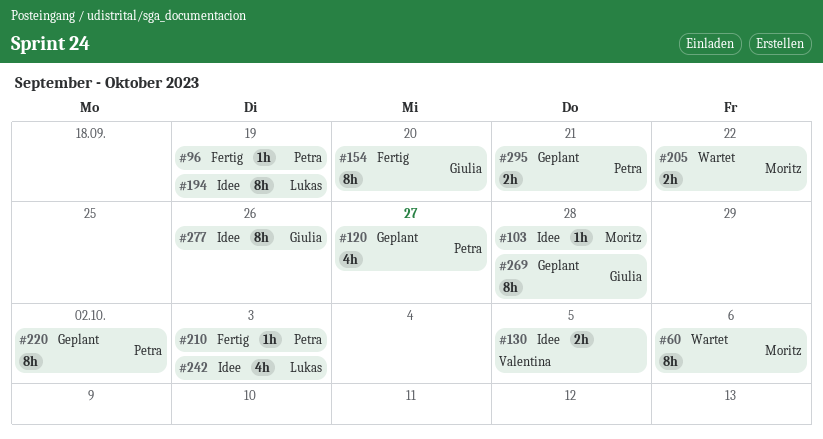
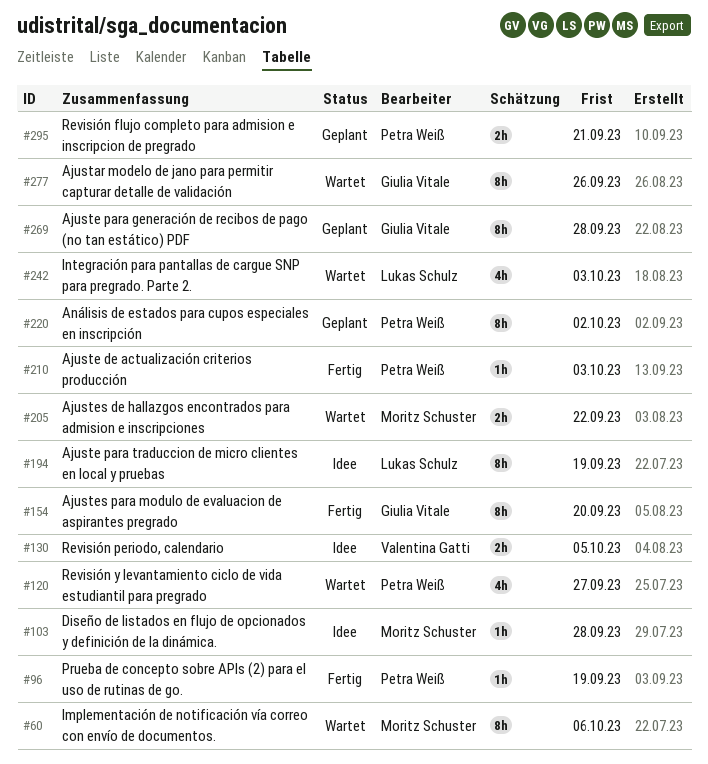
#120, status: Geplant -> Wartet
#242, status: Idee -> Wartet
#277, status: Idee -> Wartet

